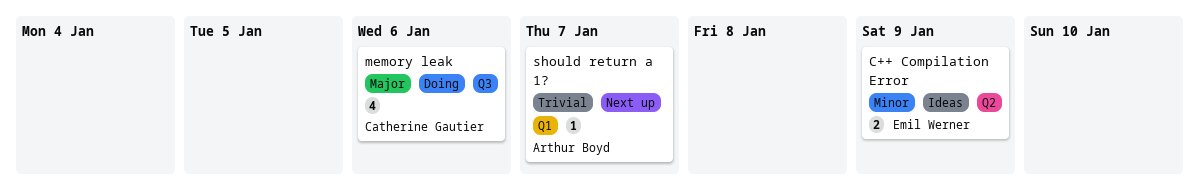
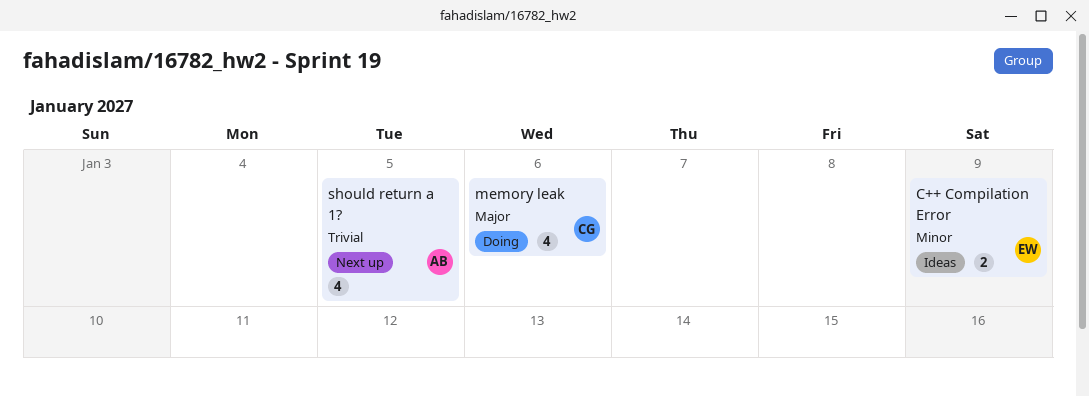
should return a 1?, estimate: 1 -> 4
should return a 1?, due: Jan 7 -> Jan 5

